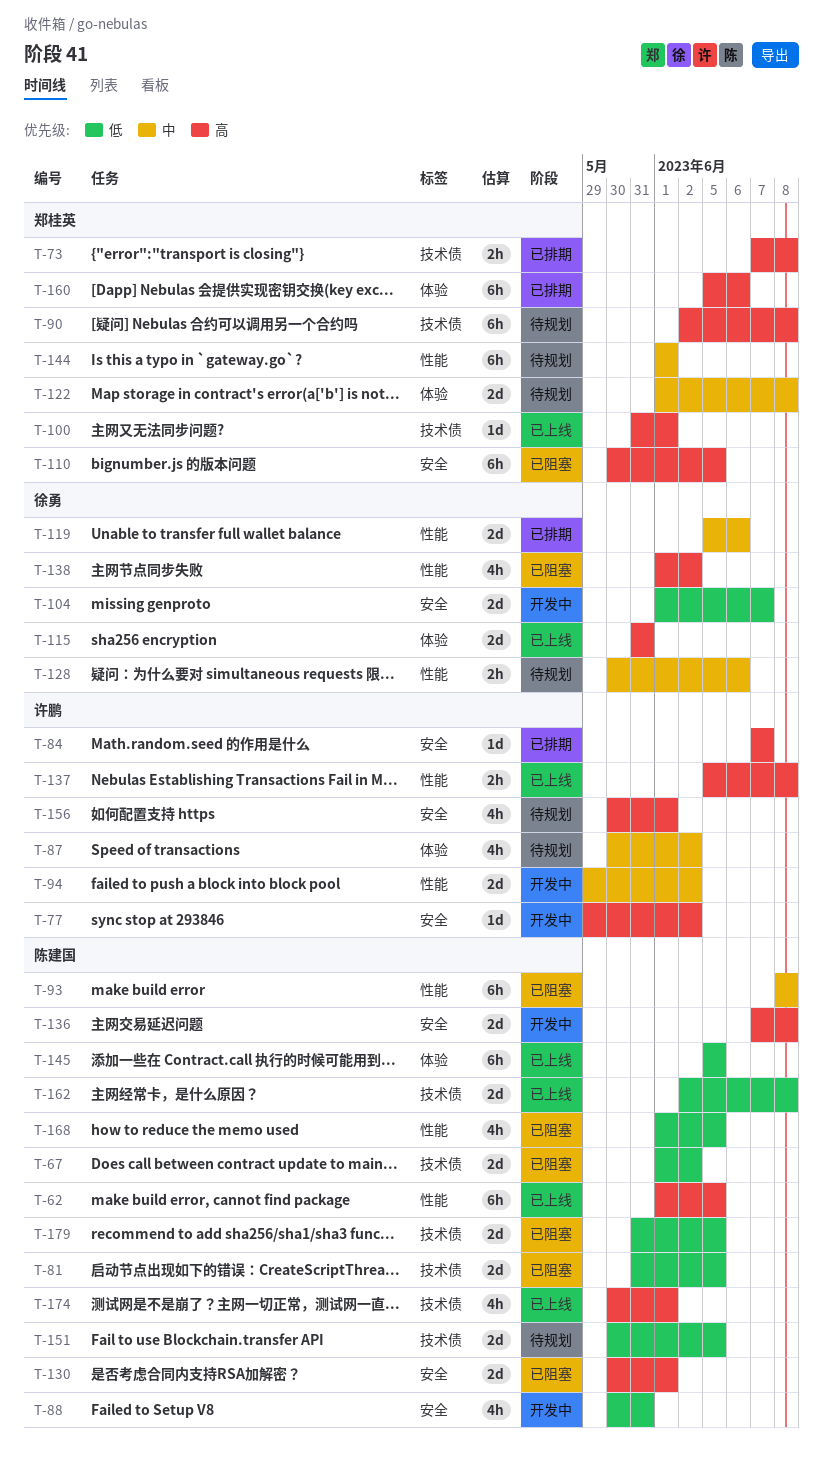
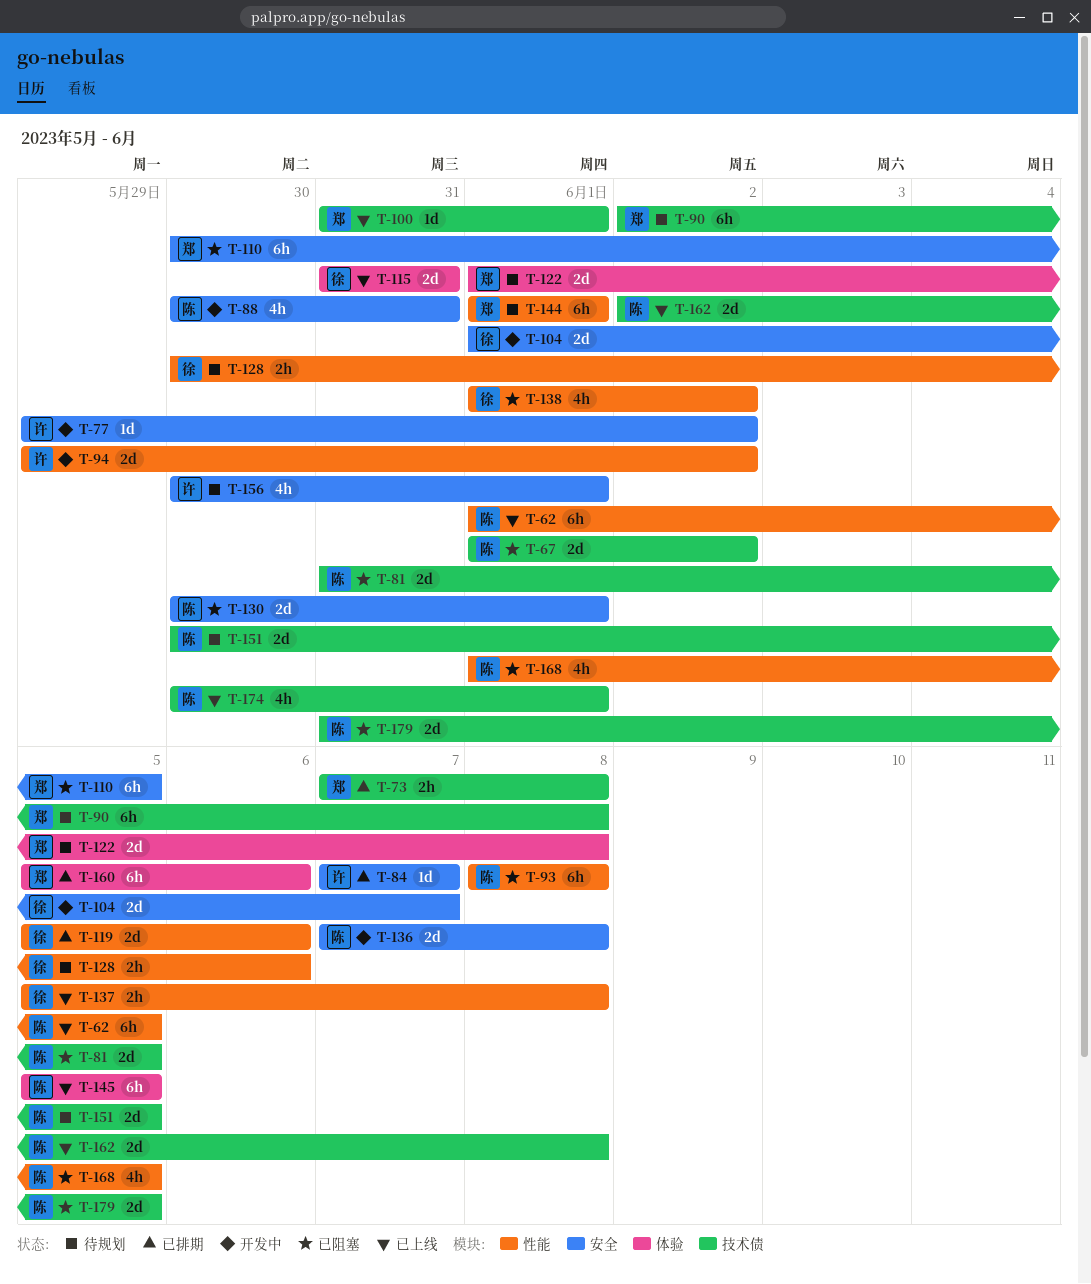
T-87: present -> none
T-137, owner: 许鹏 -> 徐勇

